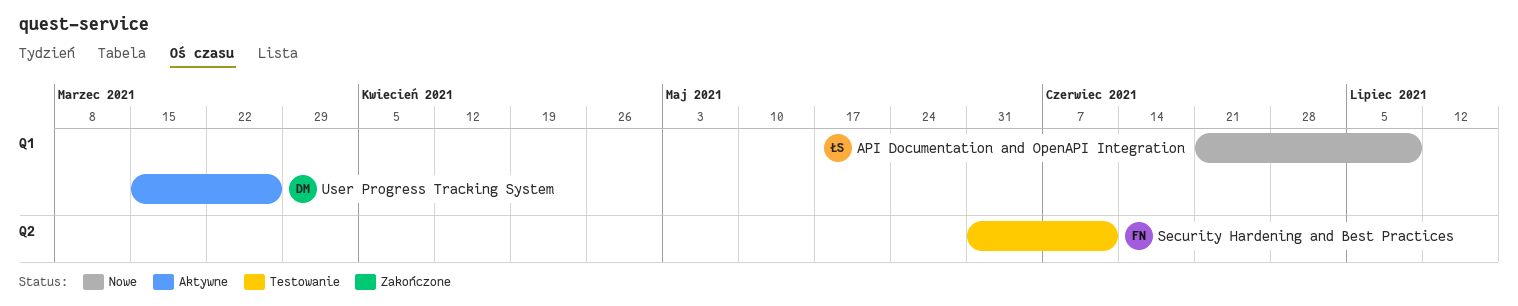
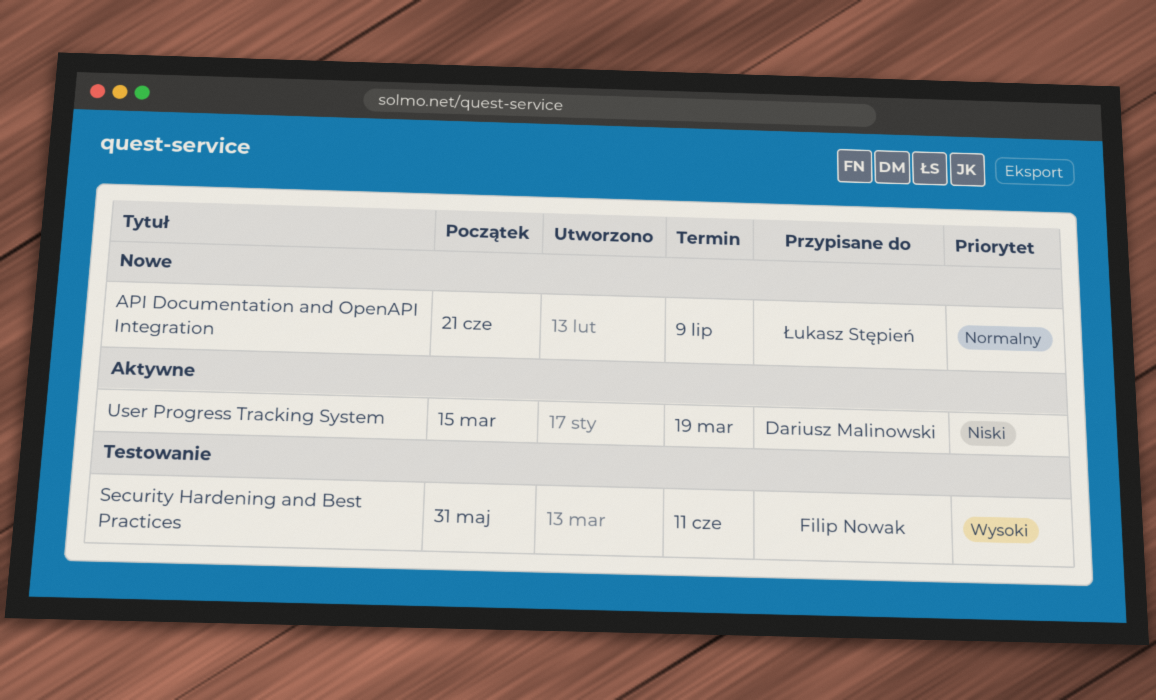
User Progress Tracking System, due: Mar 26 -> Mar 19

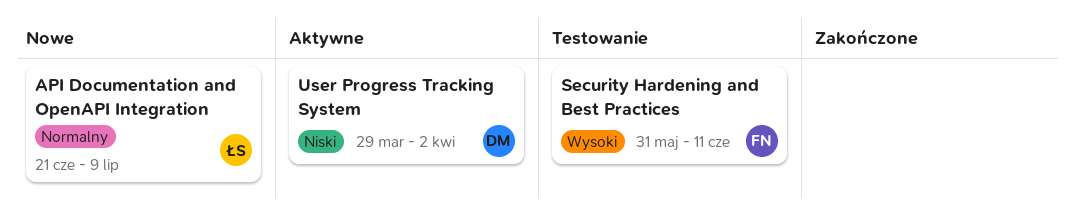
User Progress Tracking System, start: Mar 15 -> Mar 29
User Progress Tracking System, due: Mar 19 -> Apr 2

